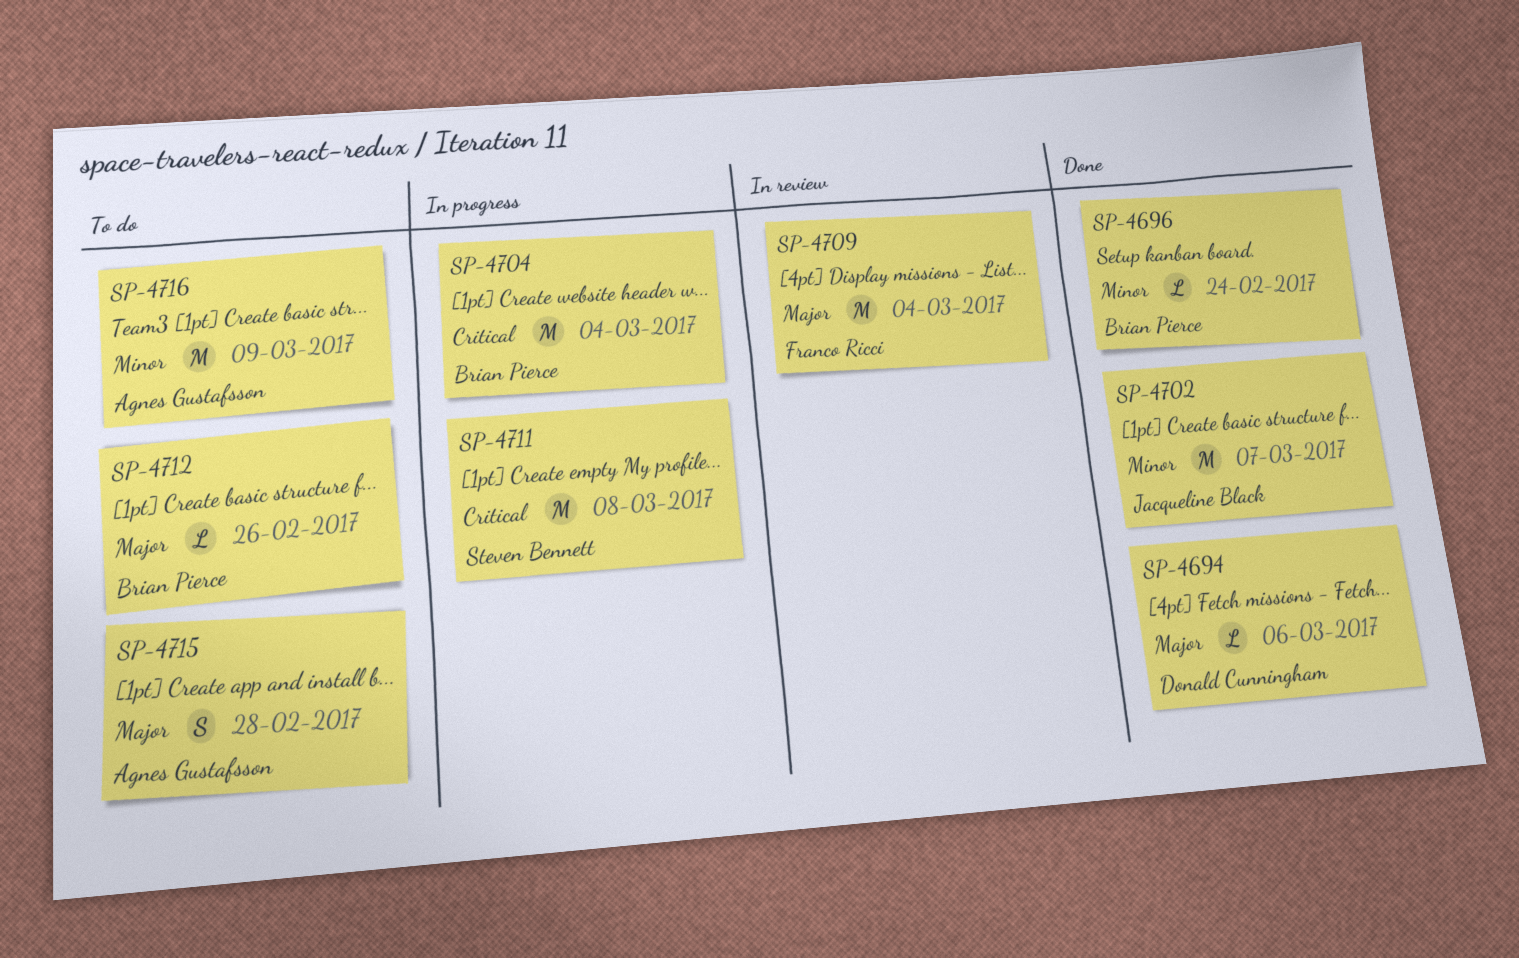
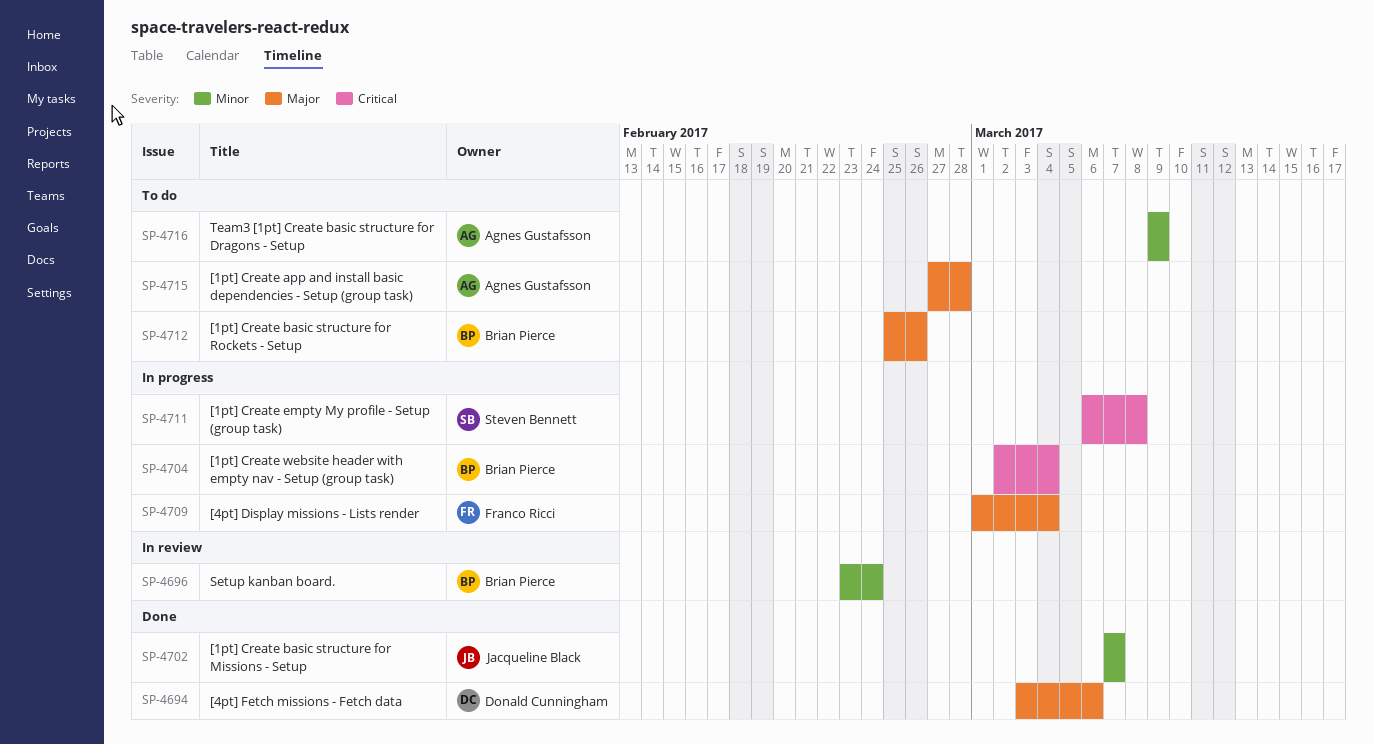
SP-4696, status: Done -> In review
SP-4709, status: In review -> In progress

